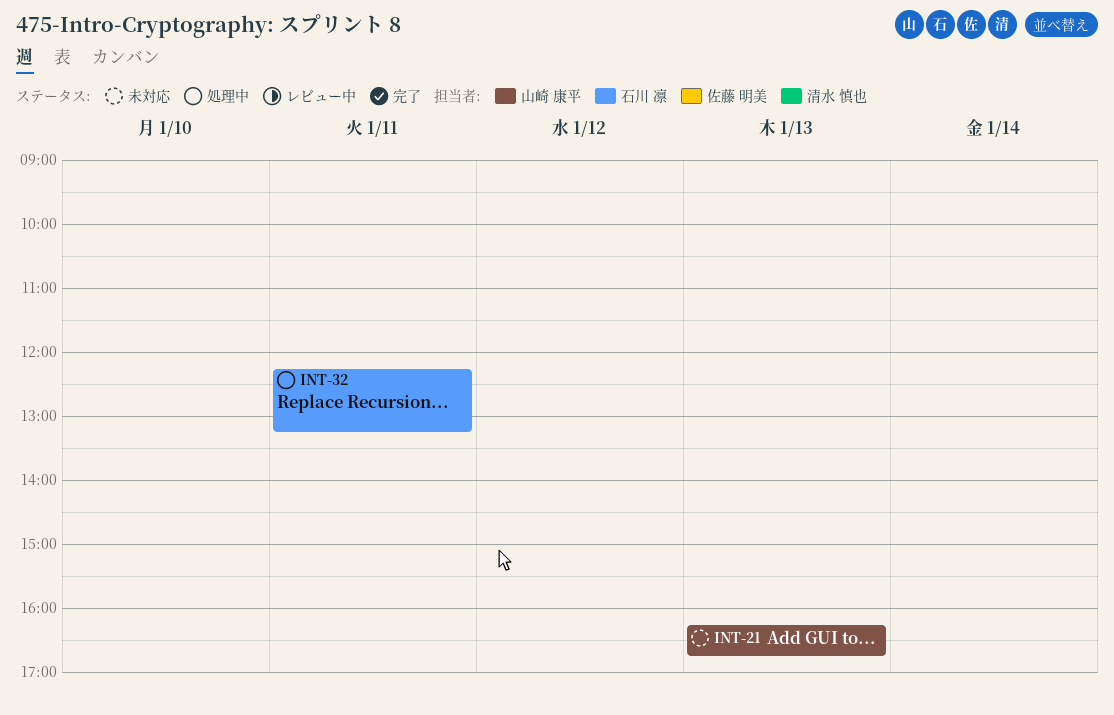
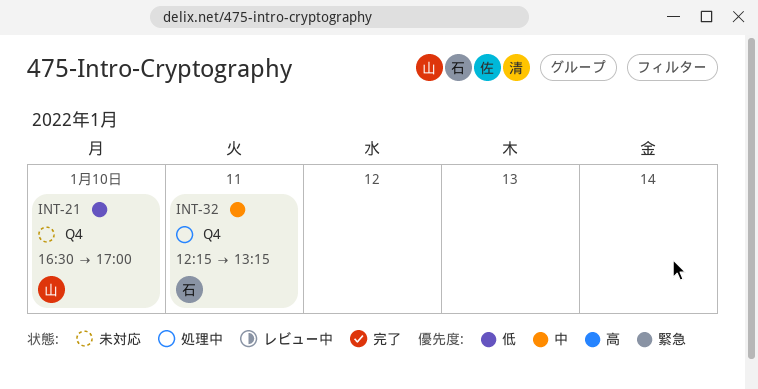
INT-21, day: Jan 13 -> Jan 10
INT-21, begins: 16:15 -> 16:30
INT-21, ends: 16:45 -> 17:00

